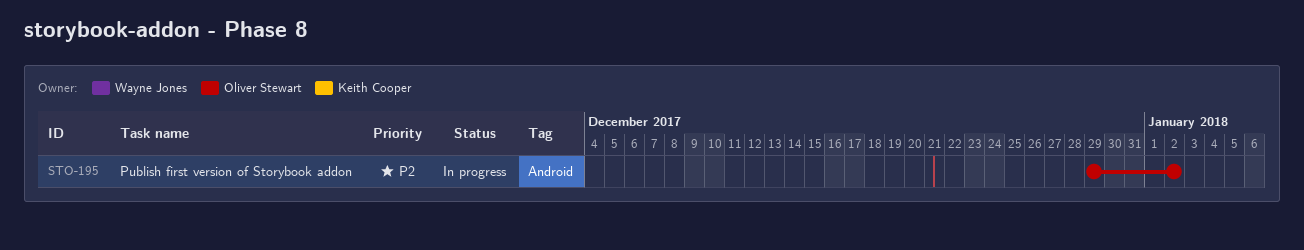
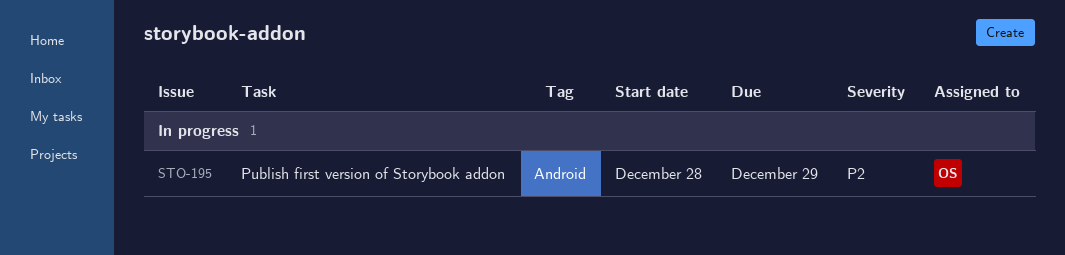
STO-195, start: Dec 29 -> Dec 28
STO-195, due: Jan 2 -> Dec 29

